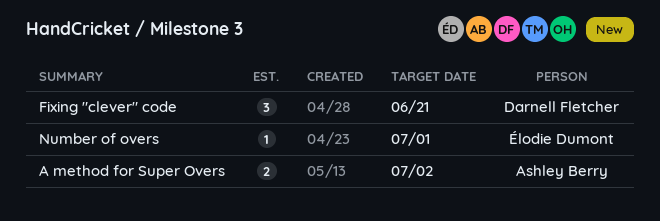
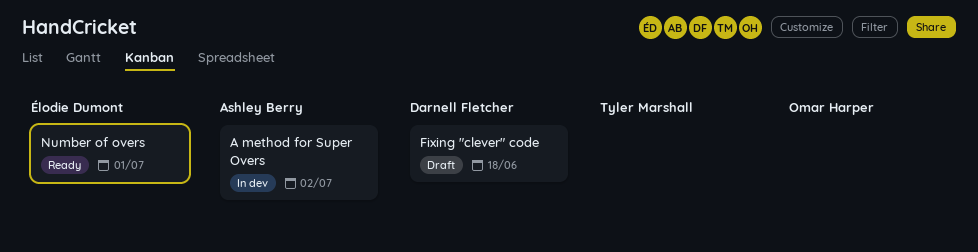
Fixing "clever" code, due: Jun 21 -> Jun 18

